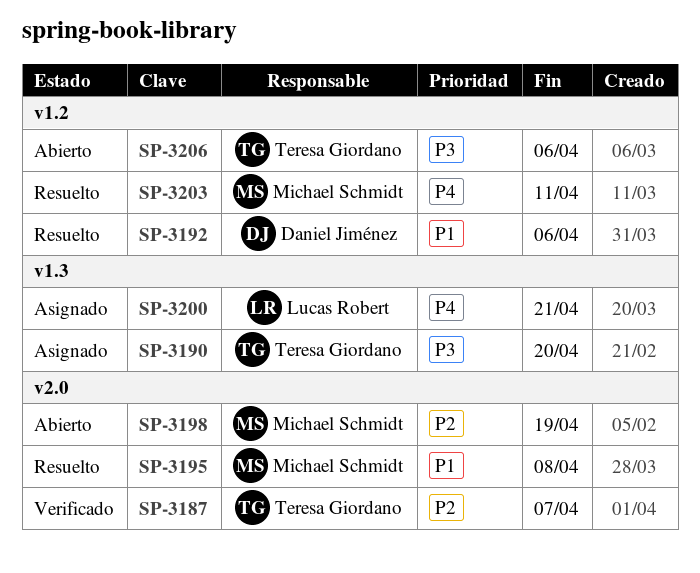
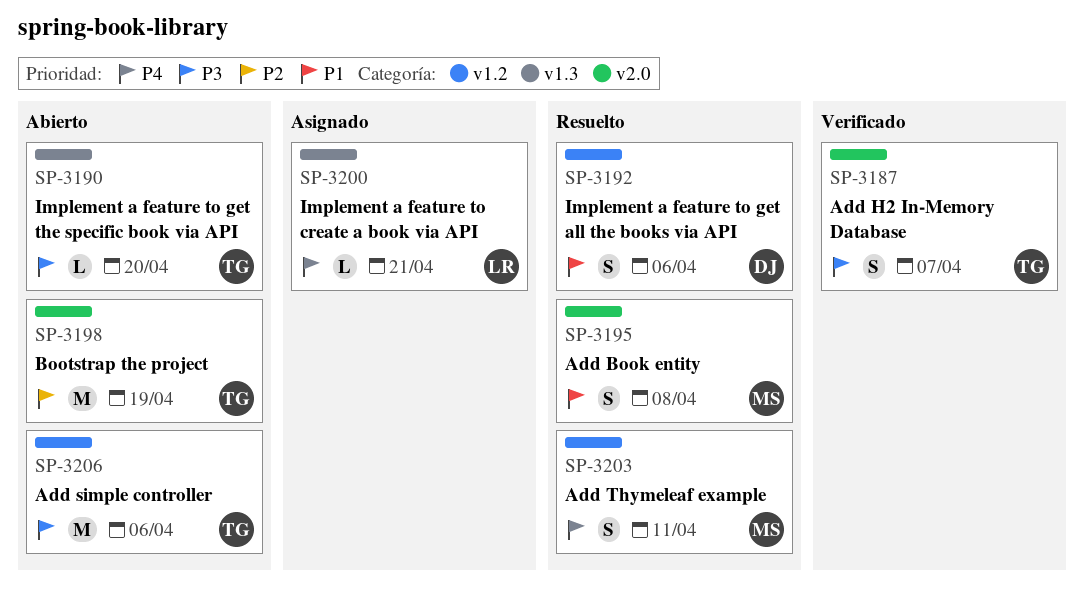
SP-3187, priority: P2 -> P3
SP-3190, status: Asignado -> Abierto
SP-3198, owner: Michael Schmidt -> Teresa Giordano

